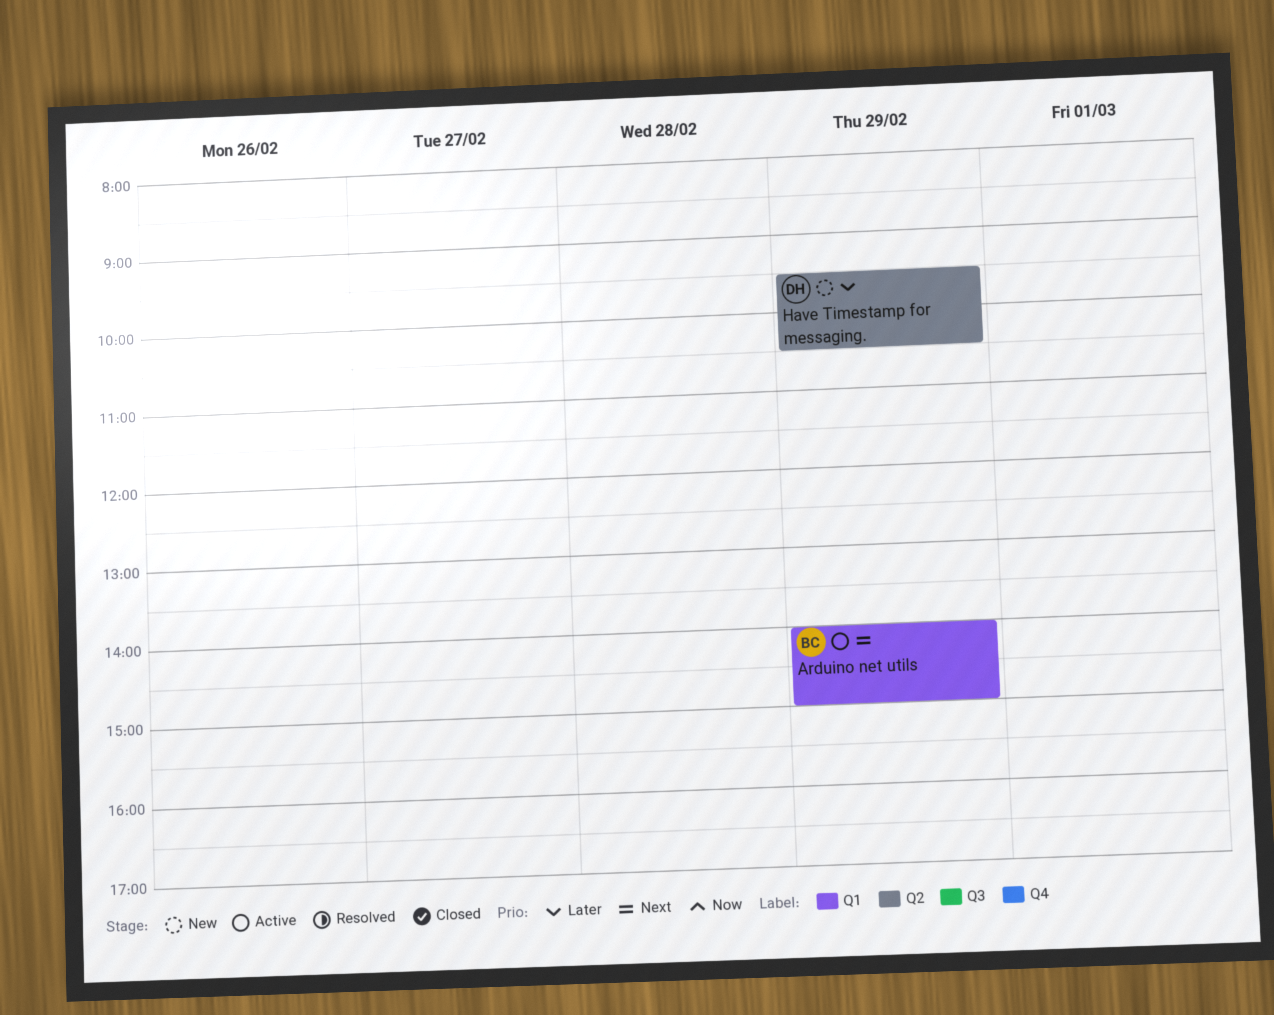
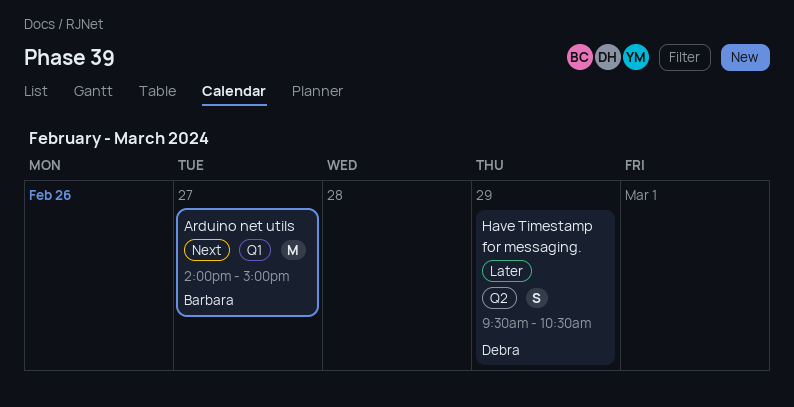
Arduino net utils, day: Feb 29 -> Feb 27

